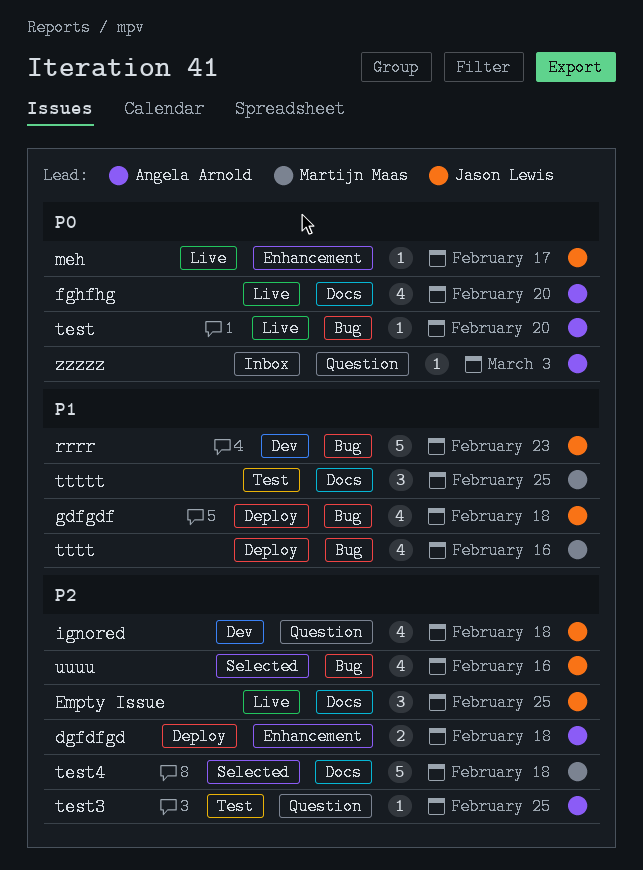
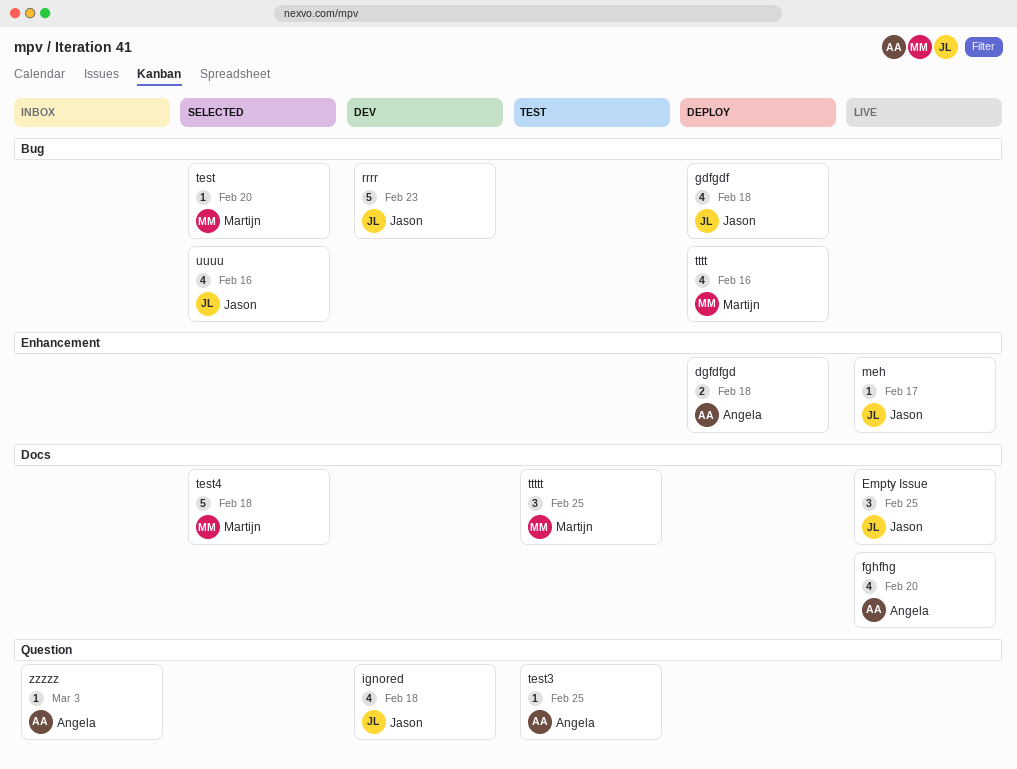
test, status: Live -> Selected
test, owner: Angela Arnold -> Martijn Maas

